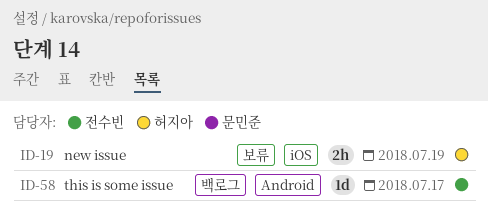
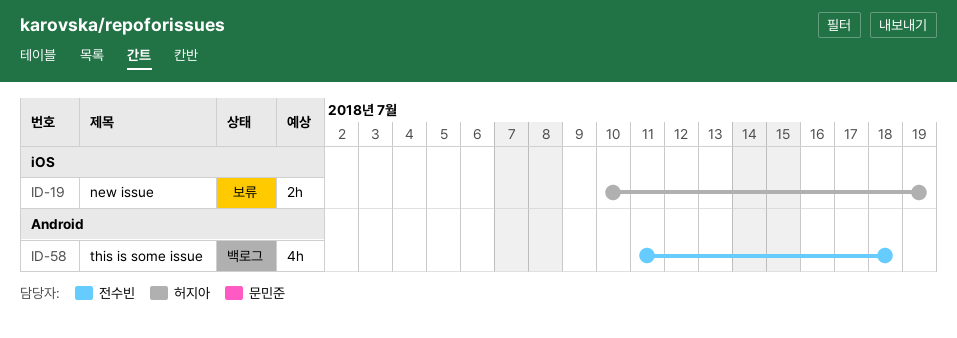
ID-58, estimate: 1d -> 4h
ID-58, due: Jul 17 -> Jul 18

